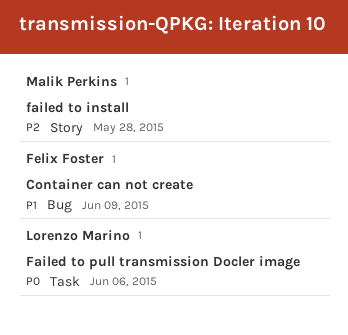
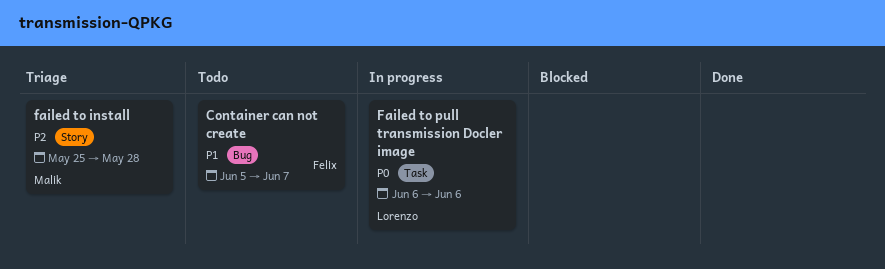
Container can not create, due: Jun 9 -> Jun 7

